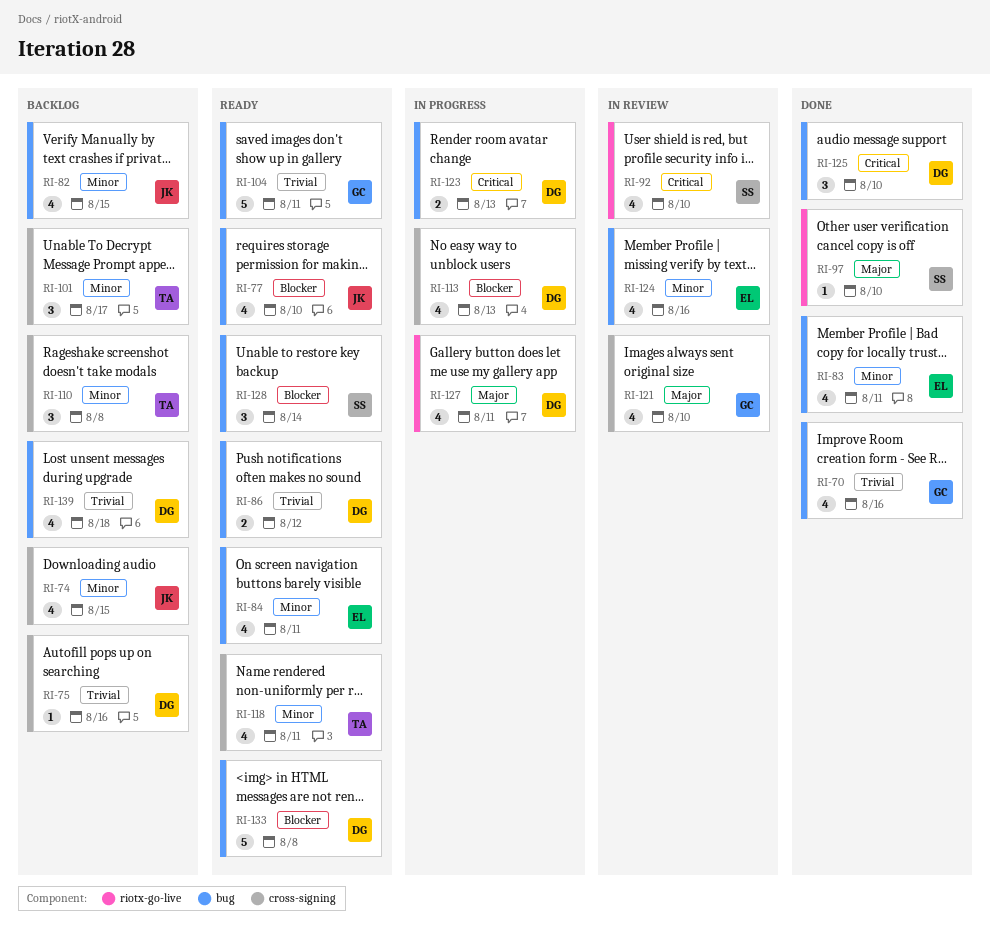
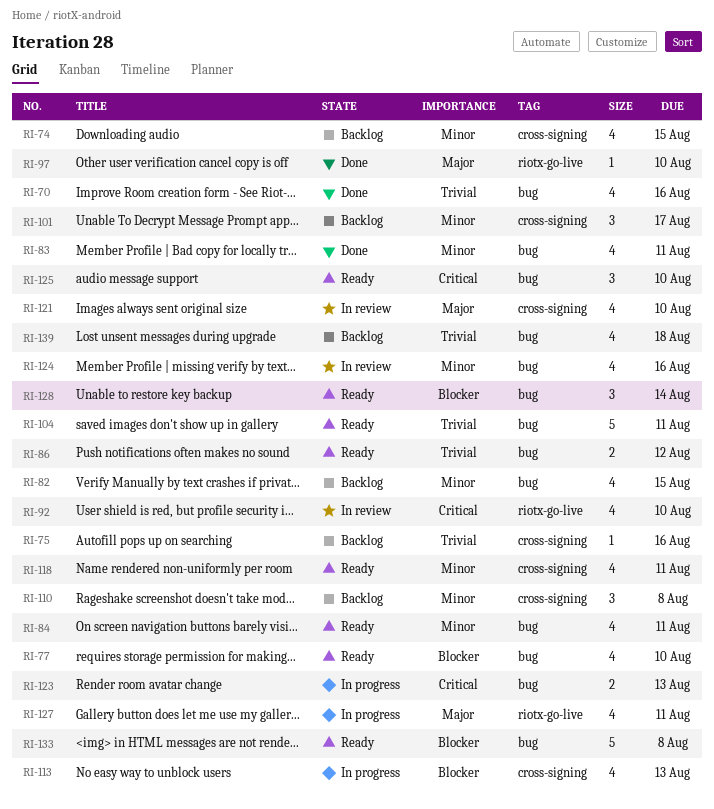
RI-125, status: Done -> Ready

